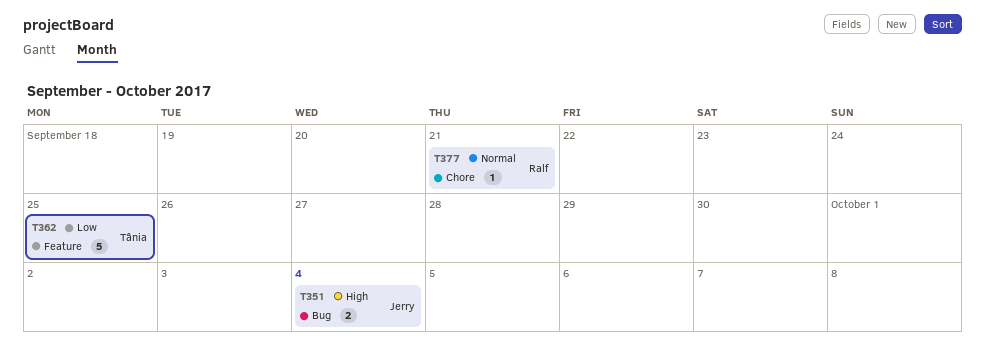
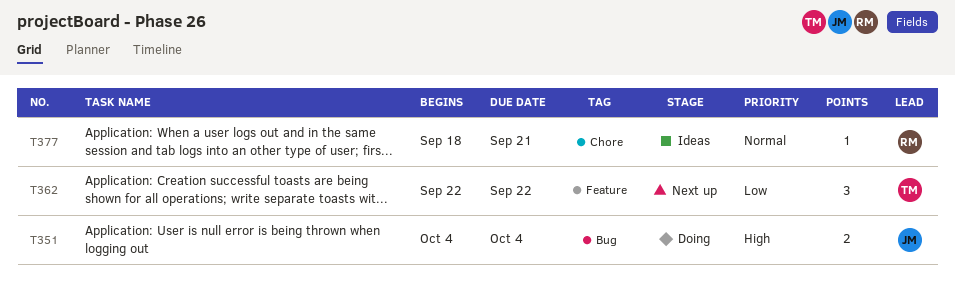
T362, estimate: 5 -> 3
T362, due: Sep 25 -> Sep 22

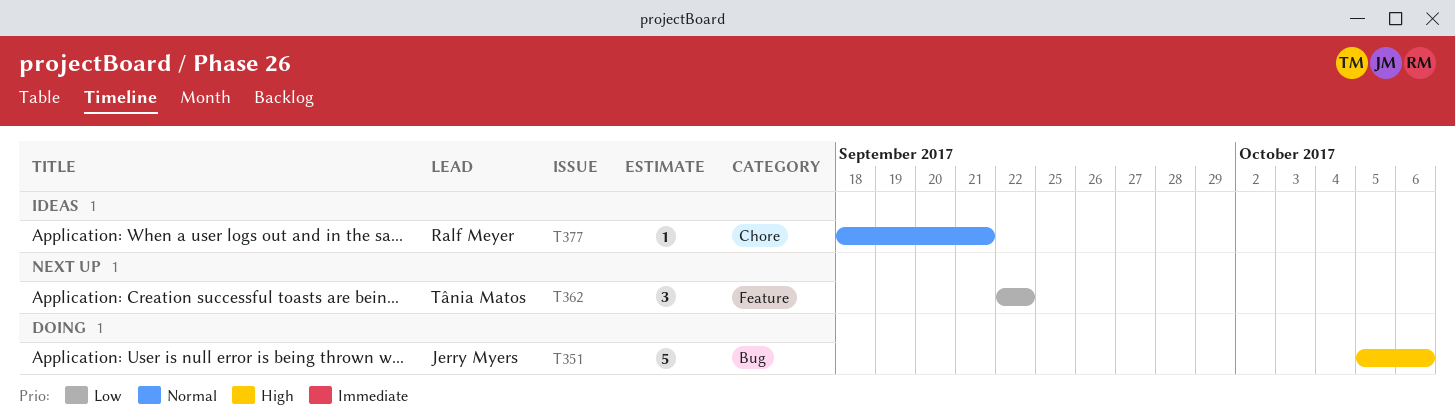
T351, estimate: 2 -> 5
T351, start: Oct 4 -> Oct 5
T351, due: Oct 4 -> Oct 6

